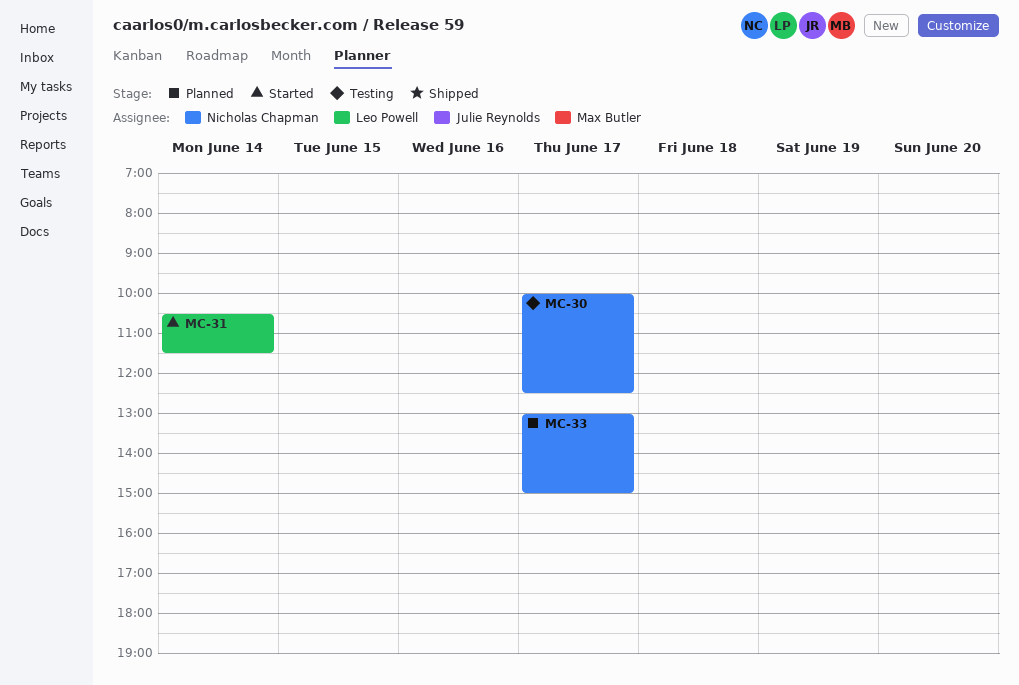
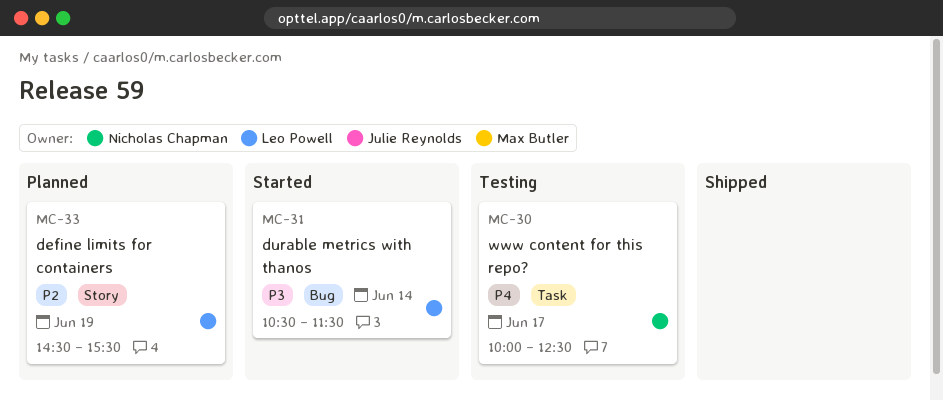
MC-33, owner: Nicholas Chapman -> Leo Powell
MC-33, day: Jun 17 -> Jun 19
MC-33, begins: 13:00 -> 14:30
MC-33, ends: 15:00 -> 15:30

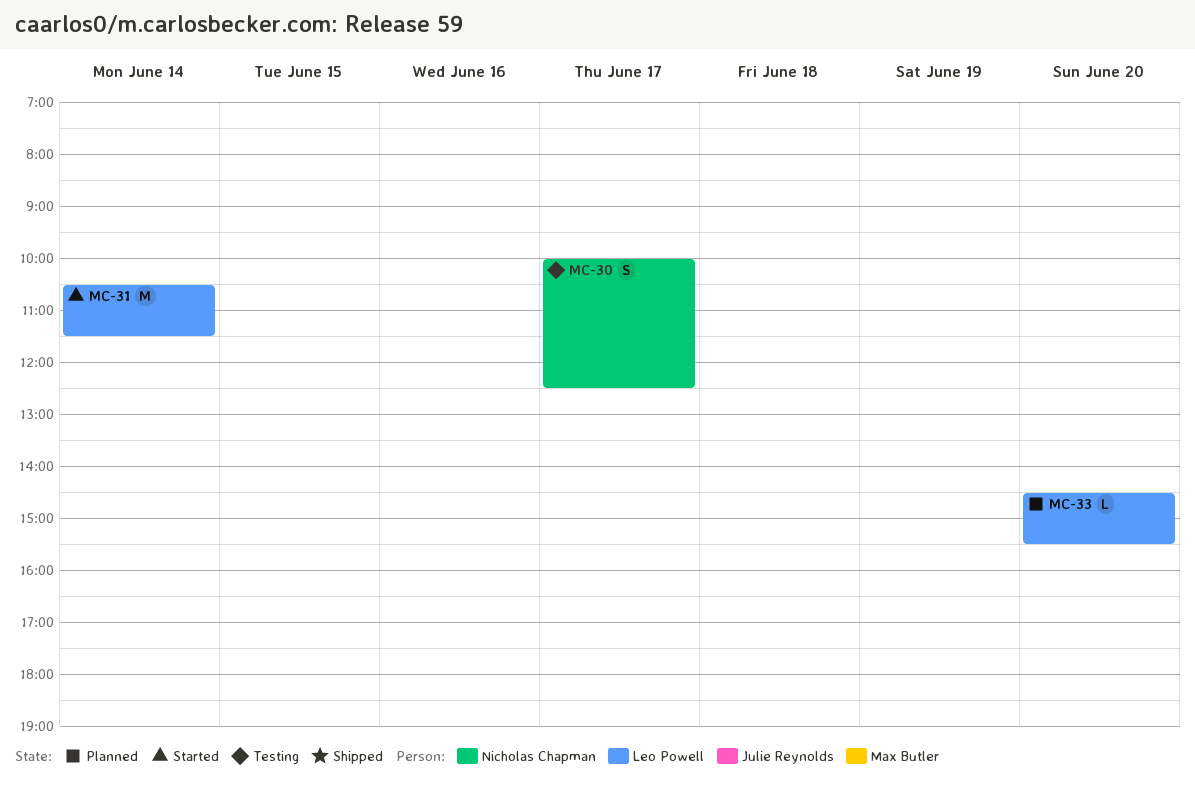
MC-33, day: Jun 19 -> Jun 20

